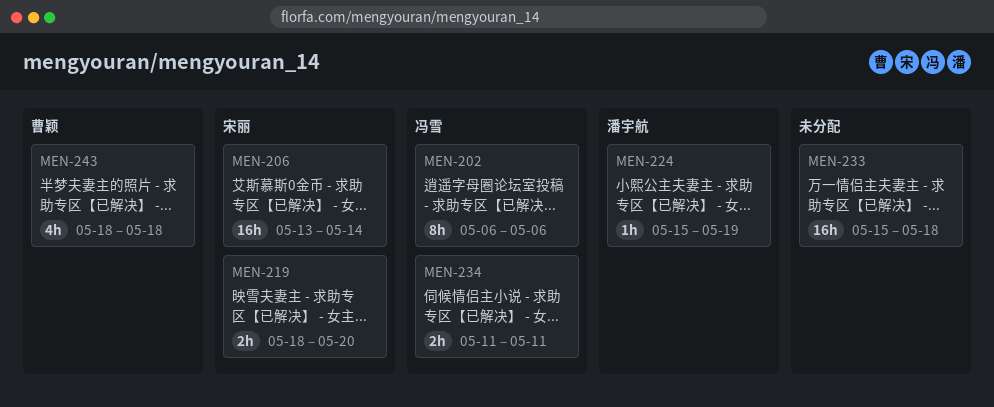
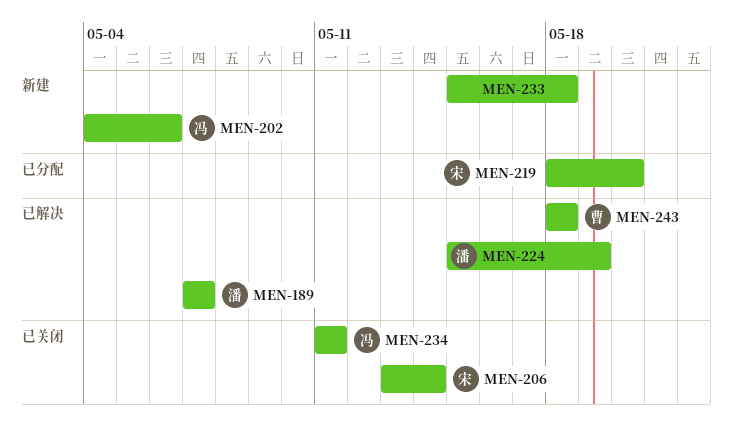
MEN-189: none -> present
MEN-202, start: May 6 -> May 4

